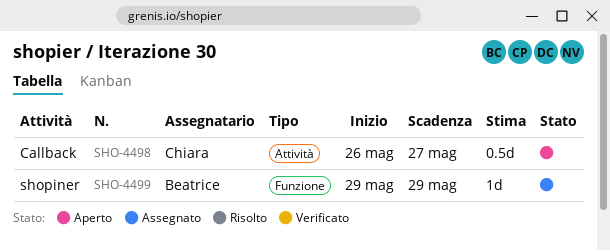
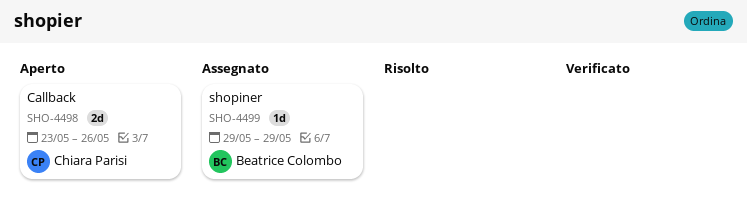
SHO-4498, estimate: 0.5d -> 2d
SHO-4498, start: May 26 -> May 23
SHO-4498, due: May 27 -> May 26

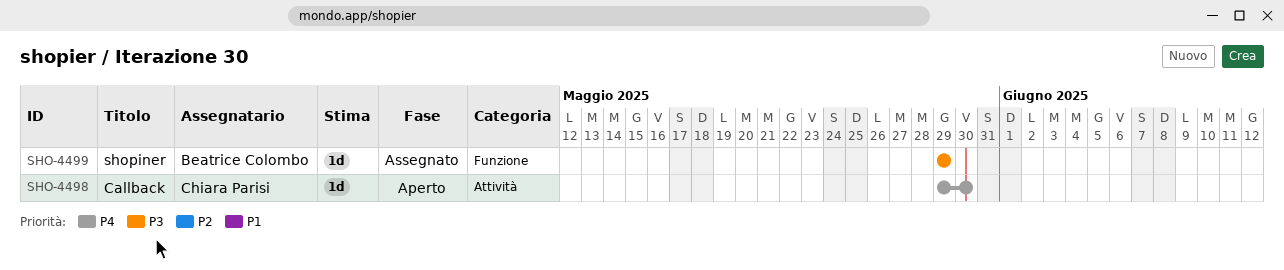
SHO-4498, estimate: 2d -> 1d
SHO-4498, start: May 23 -> May 29
SHO-4498, due: May 26 -> May 30

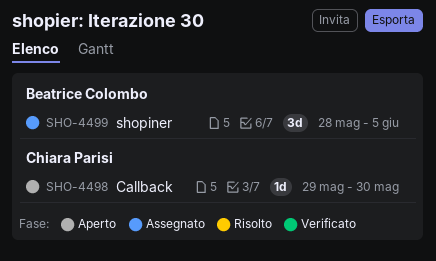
SHO-4499, estimate: 1d -> 3d
SHO-4499, start: May 29 -> May 28
SHO-4499, due: May 29 -> Jun 5

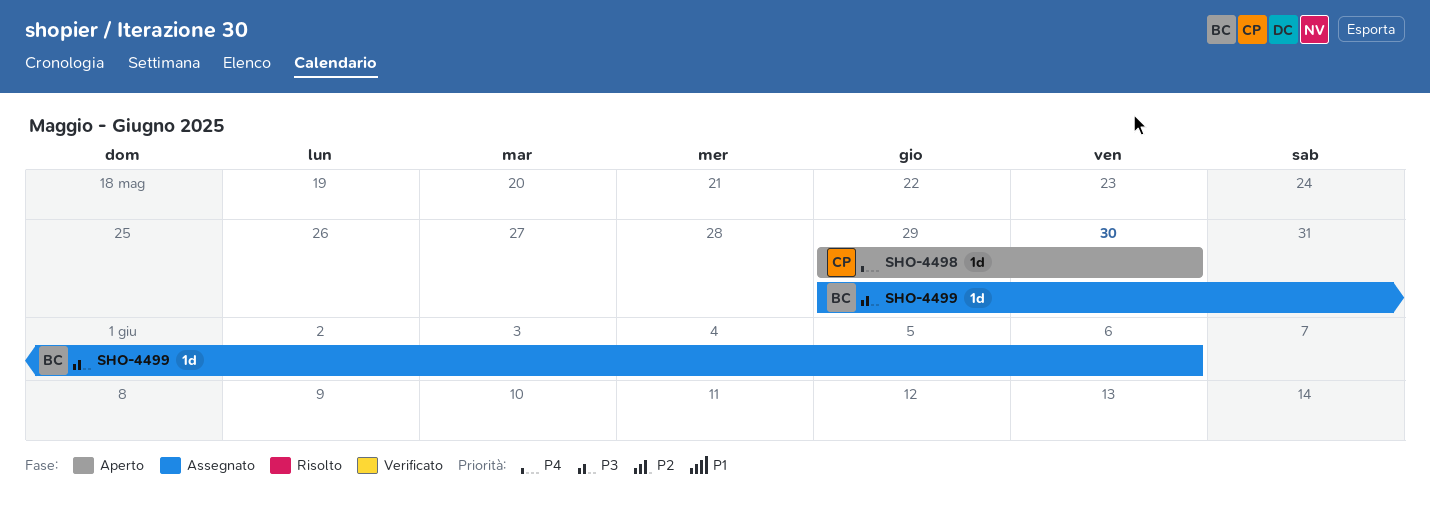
SHO-4499, estimate: 3d -> 1d
SHO-4499, start: May 28 -> May 29
SHO-4499, due: Jun 5 -> Jun 6

